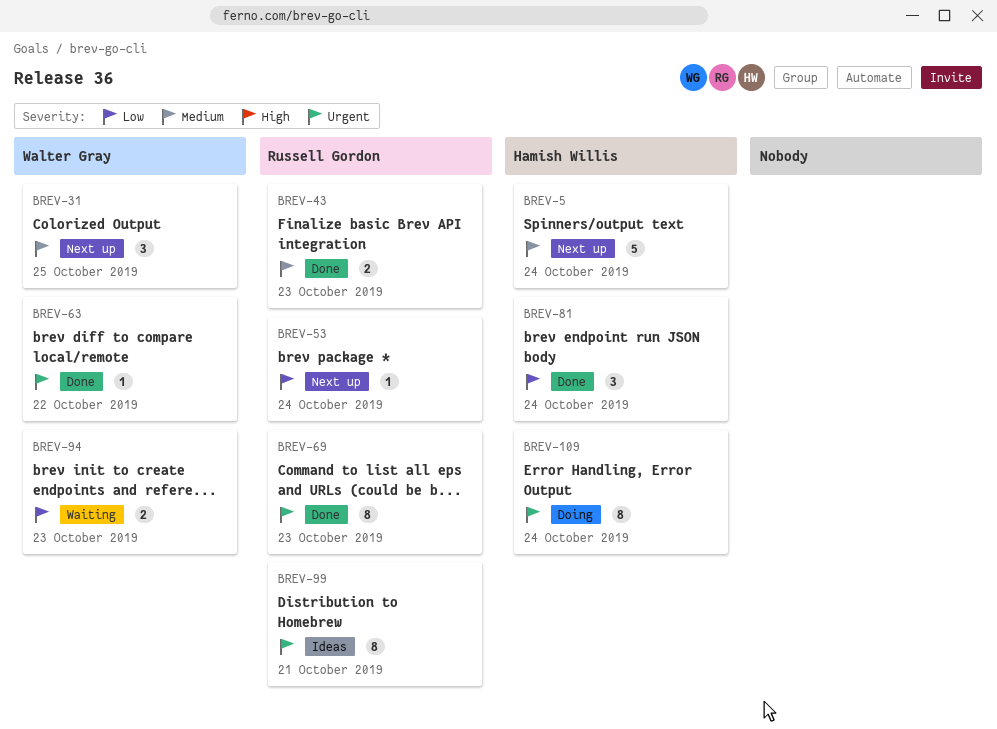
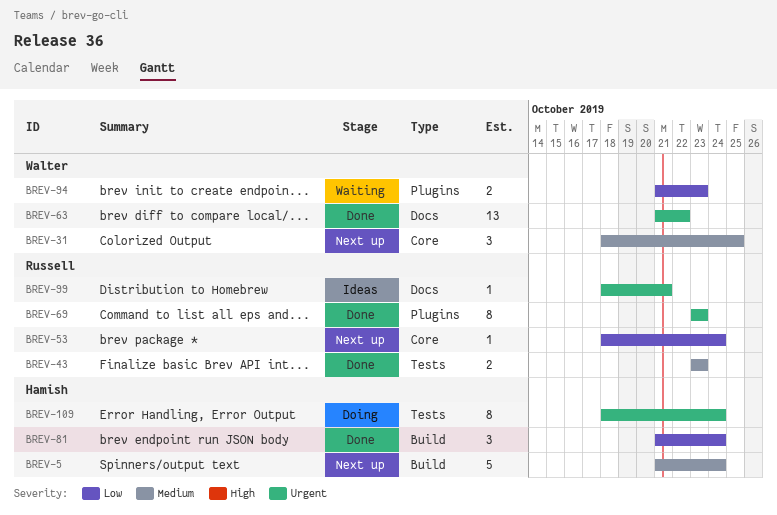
BREV-63, estimate: 1 -> 13
BREV-99, estimate: 8 -> 1

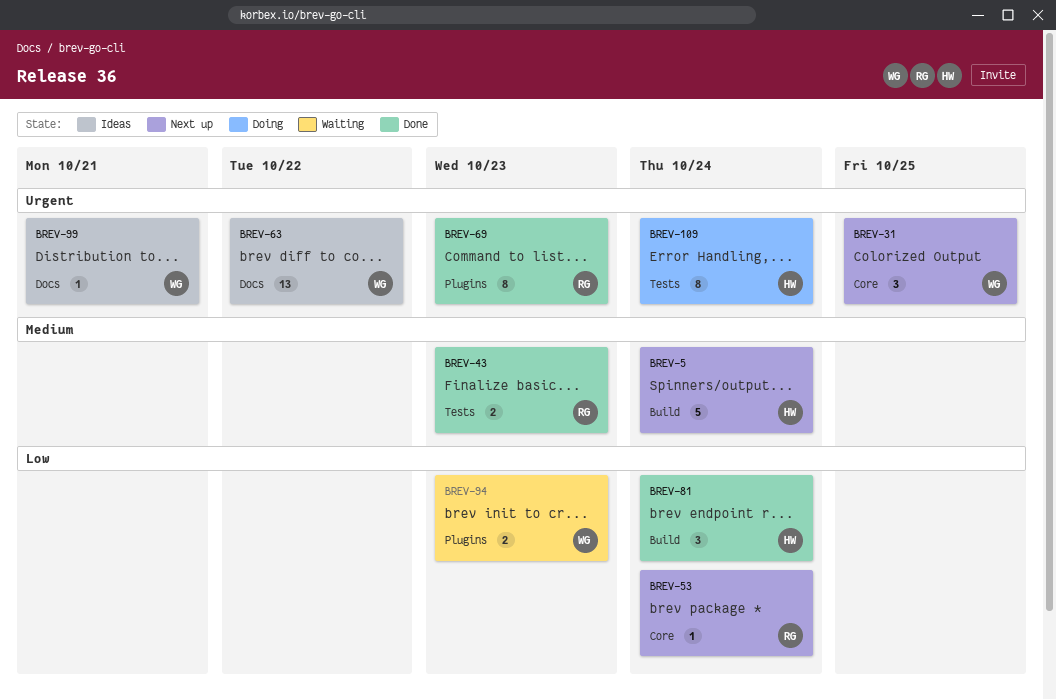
BREV-31, priority: Medium -> Urgent
BREV-63, status: Done -> Ideas
BREV-99, owner: Russell -> Walter

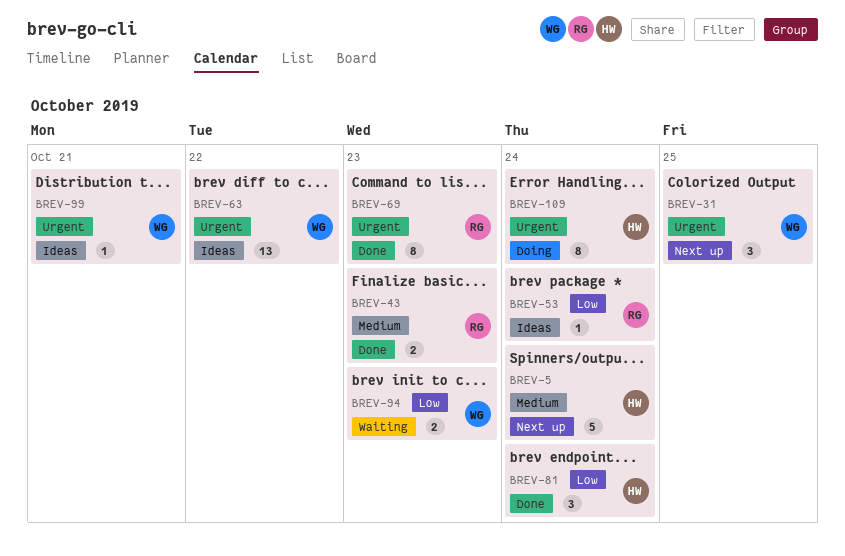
BREV-53, status: Next up -> Ideas

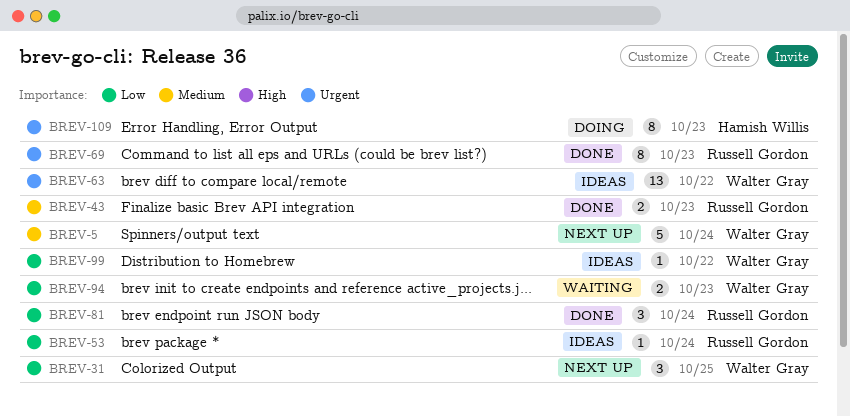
BREV-5, owner: Hamish Willis -> Walter Gray
BREV-31, priority: Urgent -> Low
BREV-81, owner: Hamish Willis -> Russell Gordon
BREV-99, priority: Urgent -> Low
BREV-99, due: Oct 21 -> Oct 22
BREV-109, due: Oct 24 -> Oct 23

